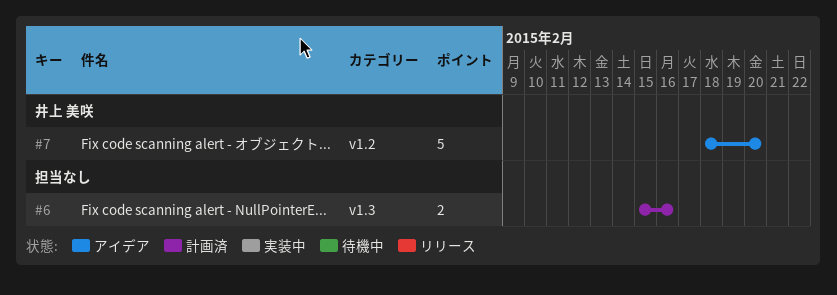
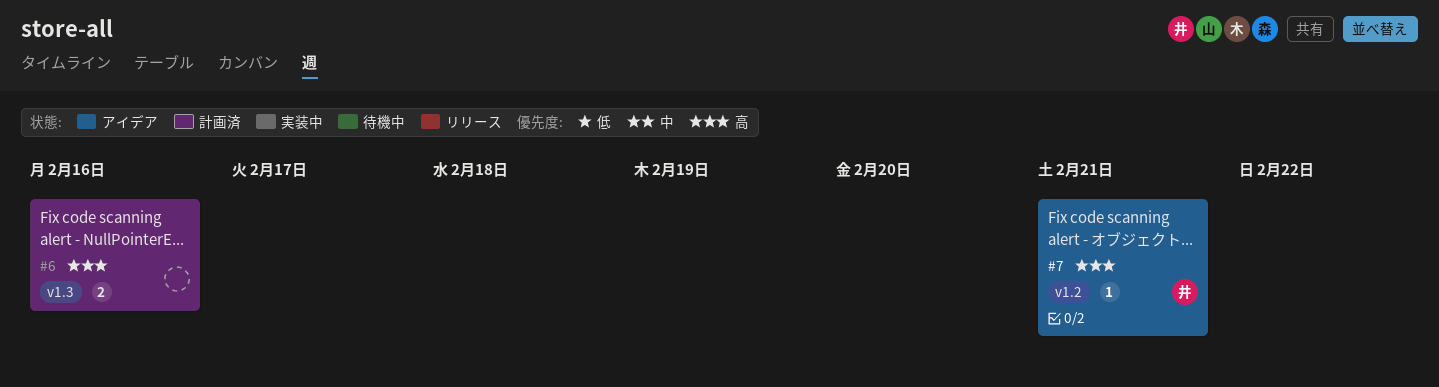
#7, estimate: 5 -> 1
#7, due: Feb 20 -> Feb 21

